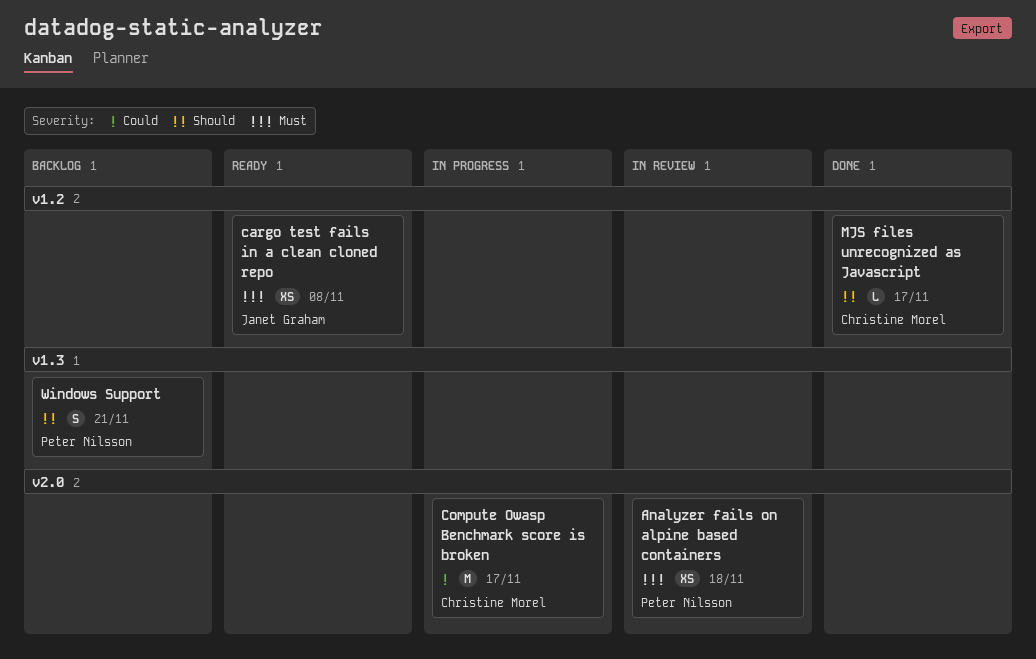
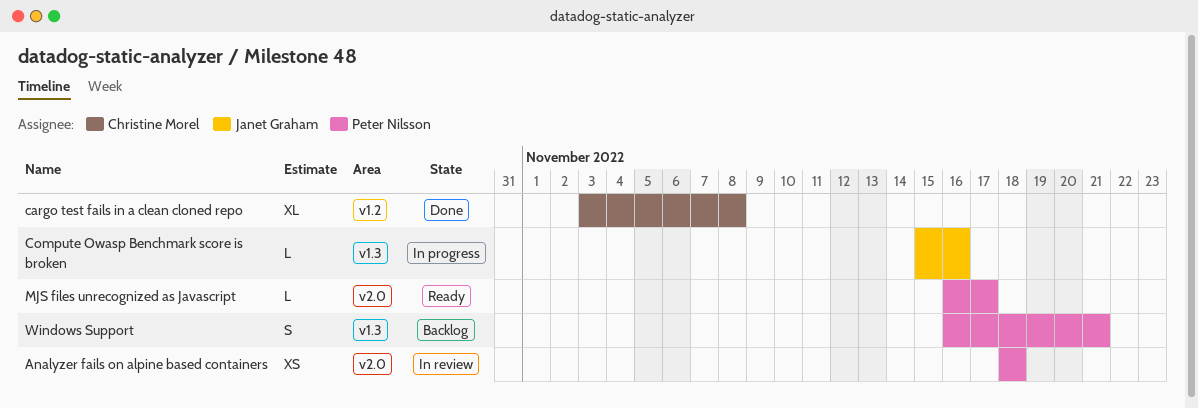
cargo test fails in a clean cloned repo, status: Ready -> Done
cargo test fails in a clean cloned repo, owner: Janet Graham -> Christine Morel
cargo test fails in a clean cloned repo, estimate: XS -> XL
Compute Owasp Benchmark score is broken, owner: Christine Morel -> Janet Graham
Compute Owasp Benchmark score is broken, label: v2.0 -> v1.3
Compute Owasp Benchmark score is broken, estimate: M -> L
Compute Owasp Benchmark score is broken, due: Nov 17 -> Nov 16
MJS files unrecognized as Javascript, status: Done -> Ready
MJS files unrecognized as Javascript, owner: Christine Morel -> Peter Nilsson
MJS files unrecognized as Javascript, label: v1.2 -> v2.0

